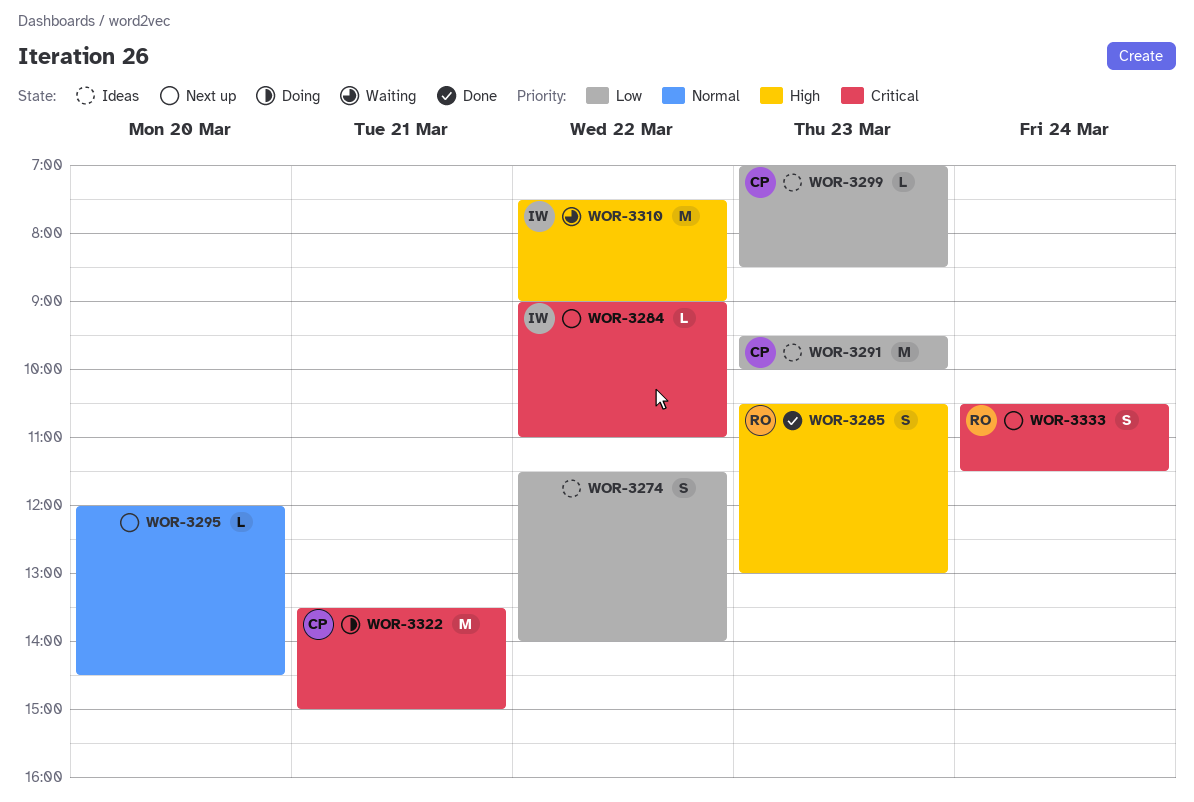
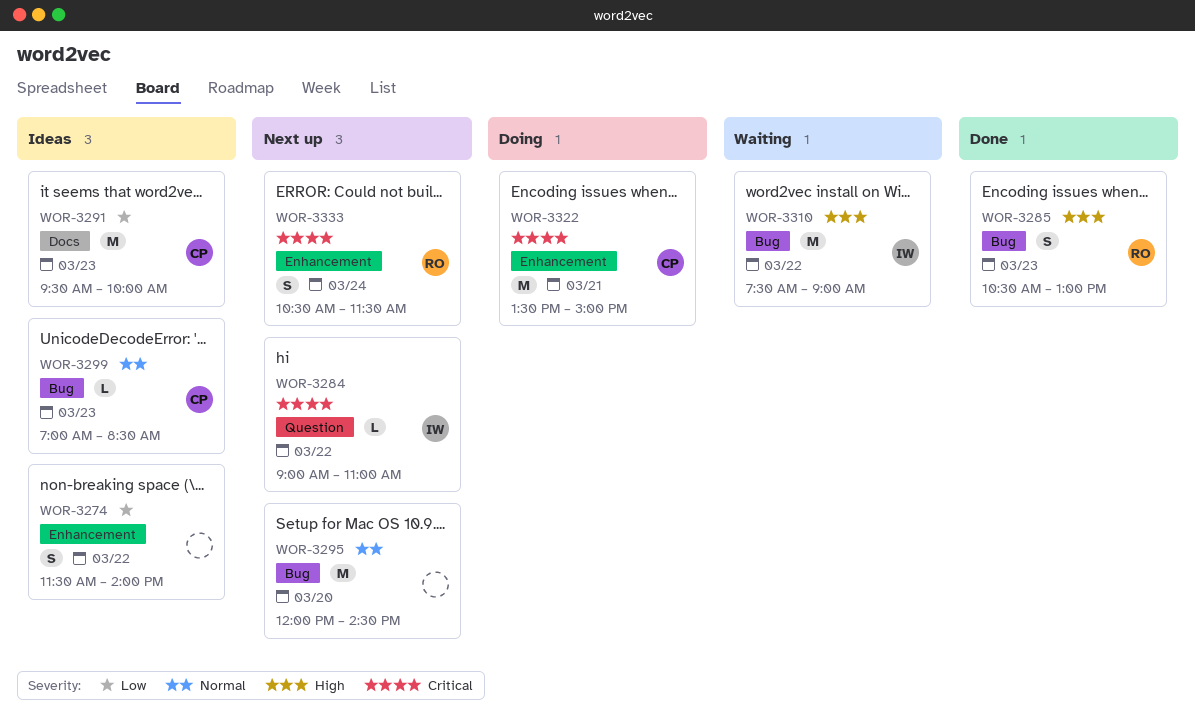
WOR-3295, estimate: L -> M
WOR-3299, priority: Low -> Normal

